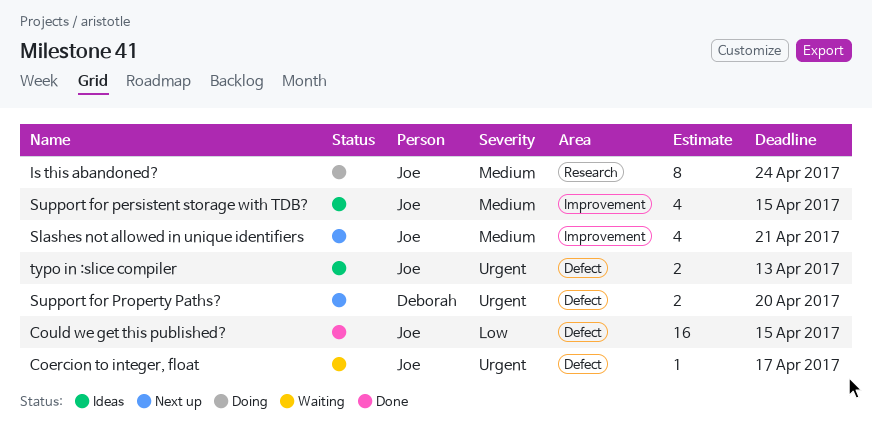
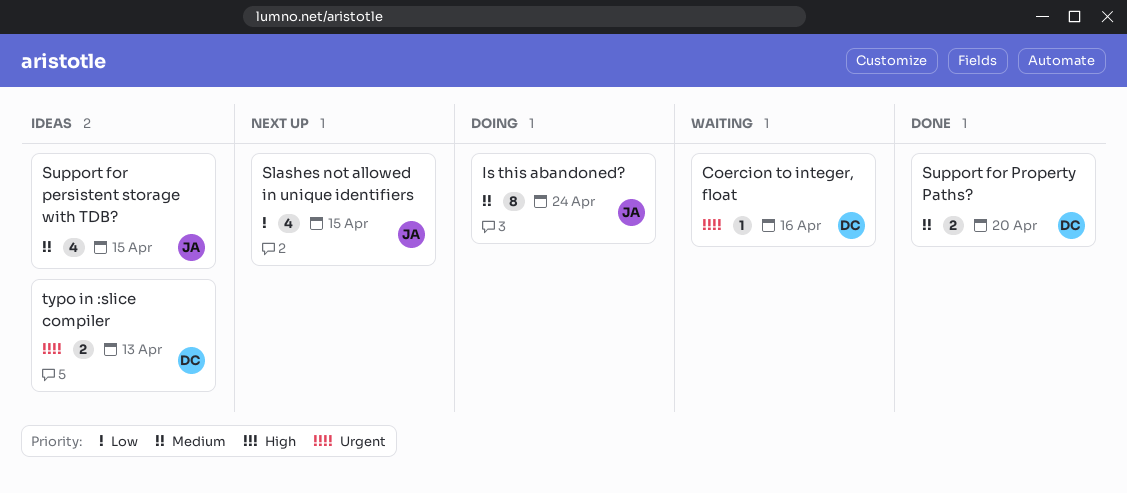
Coercion to integer, float, owner: Joe -> Deborah
Coercion to integer, float, due: Apr 17 -> Apr 16
Could we get this published?: present -> none
Slashes not allowed in unique identifiers, priority: Medium -> Low
Slashes not allowed in unique identifiers, due: Apr 21 -> Apr 15
Support for Property Paths?, status: Next up -> Done
Support for Property Paths?, priority: Urgent -> Medium
typo in :slice compiler, owner: Joe -> Deborah

